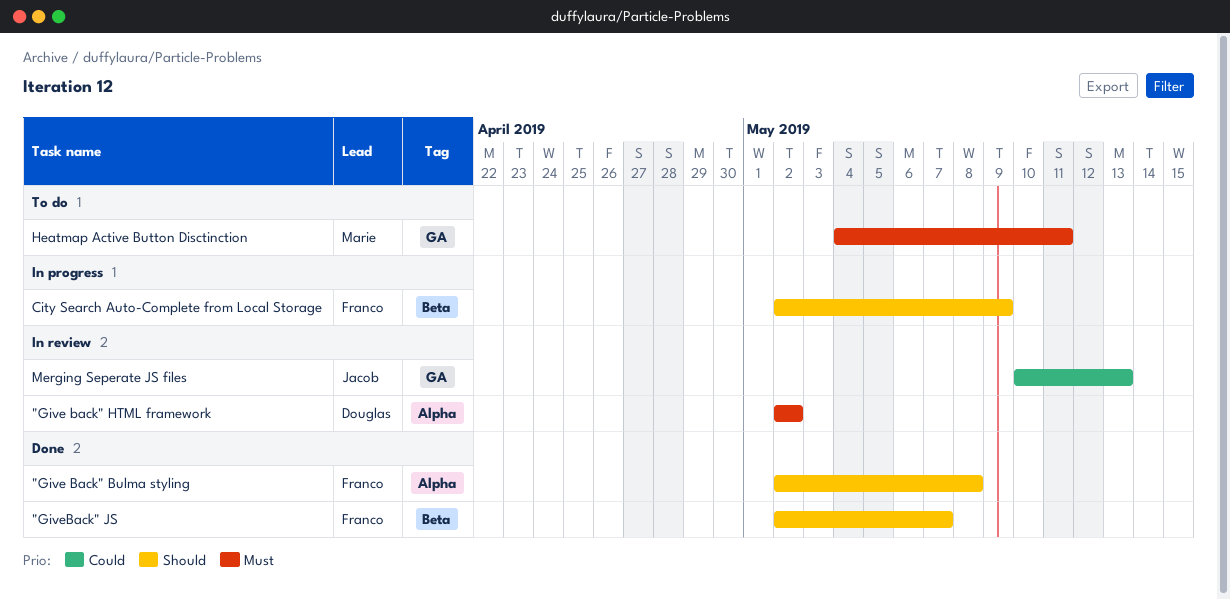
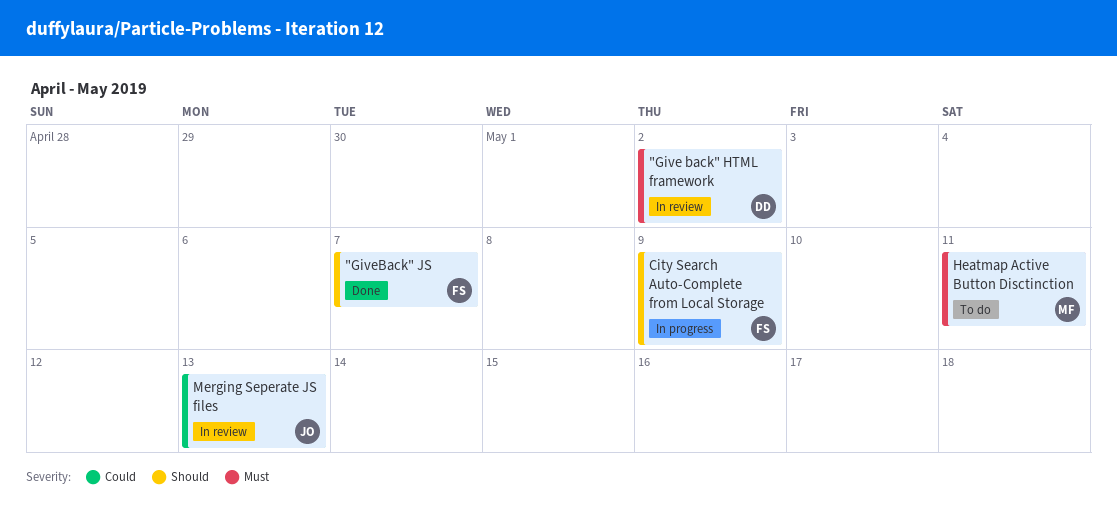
"Give Back" Bulma styling: present -> none

